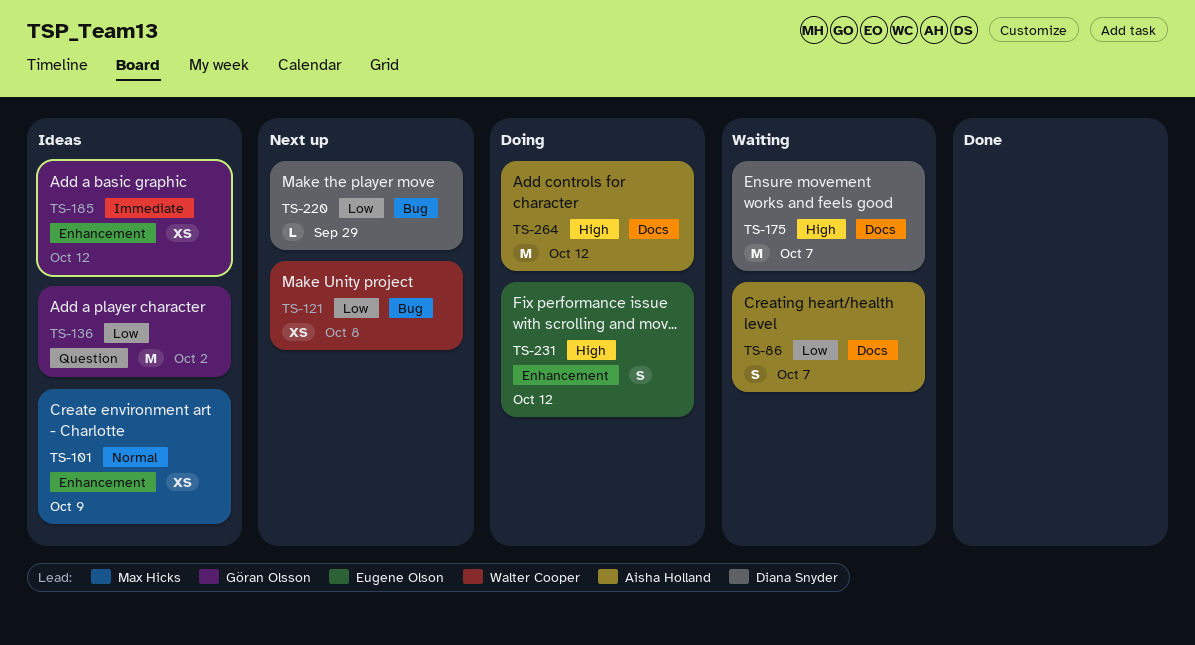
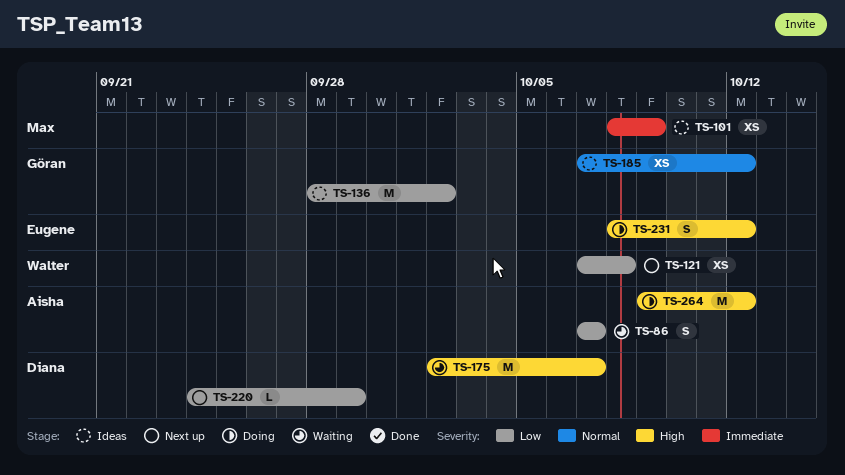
TS-101, priority: Normal -> Immediate
TS-185, priority: Immediate -> Normal

